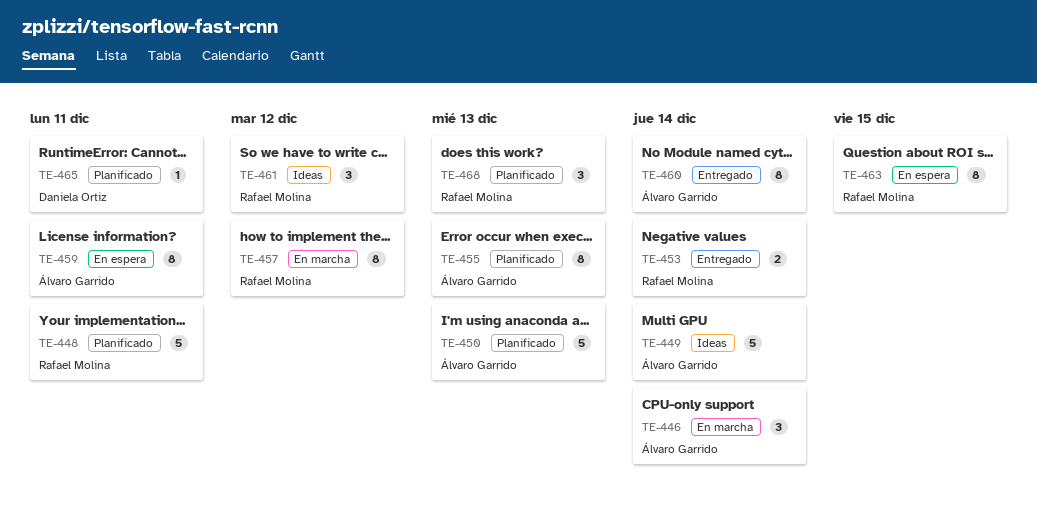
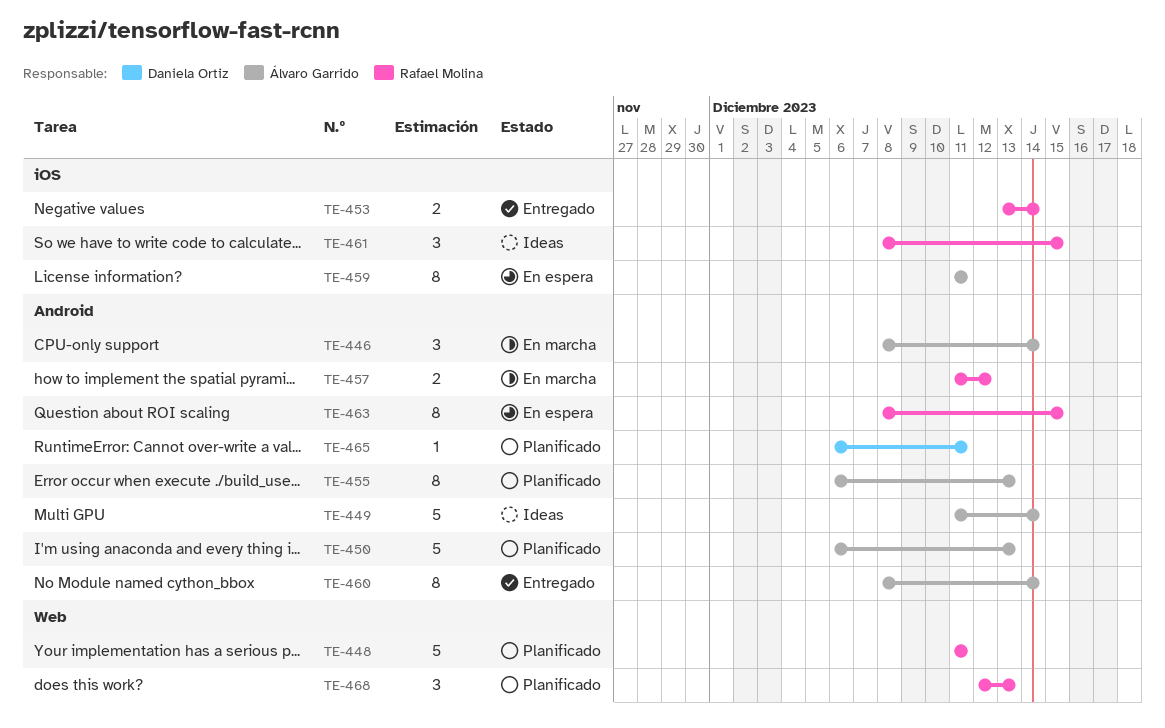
TE-457, estimate: 8 -> 2
TE-461, due: Dec 12 -> Dec 15

